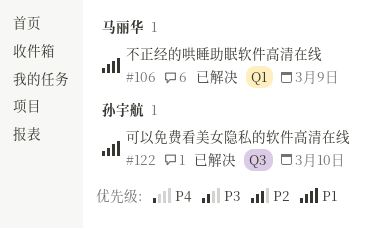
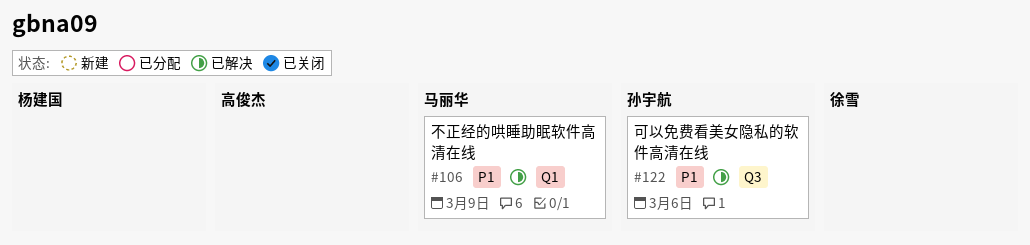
#122, due: Mar 10 -> Mar 6

